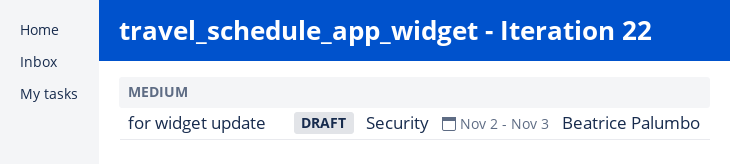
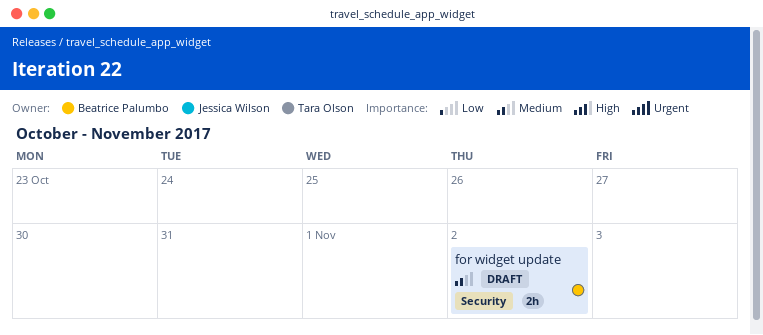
for widget update, due: Nov 3 -> Nov 2

